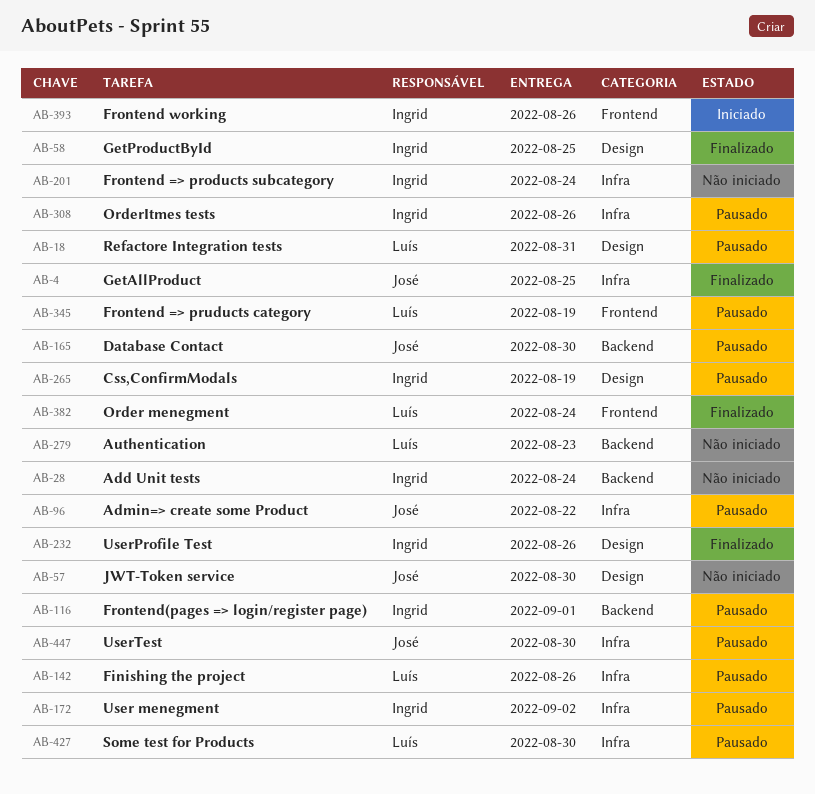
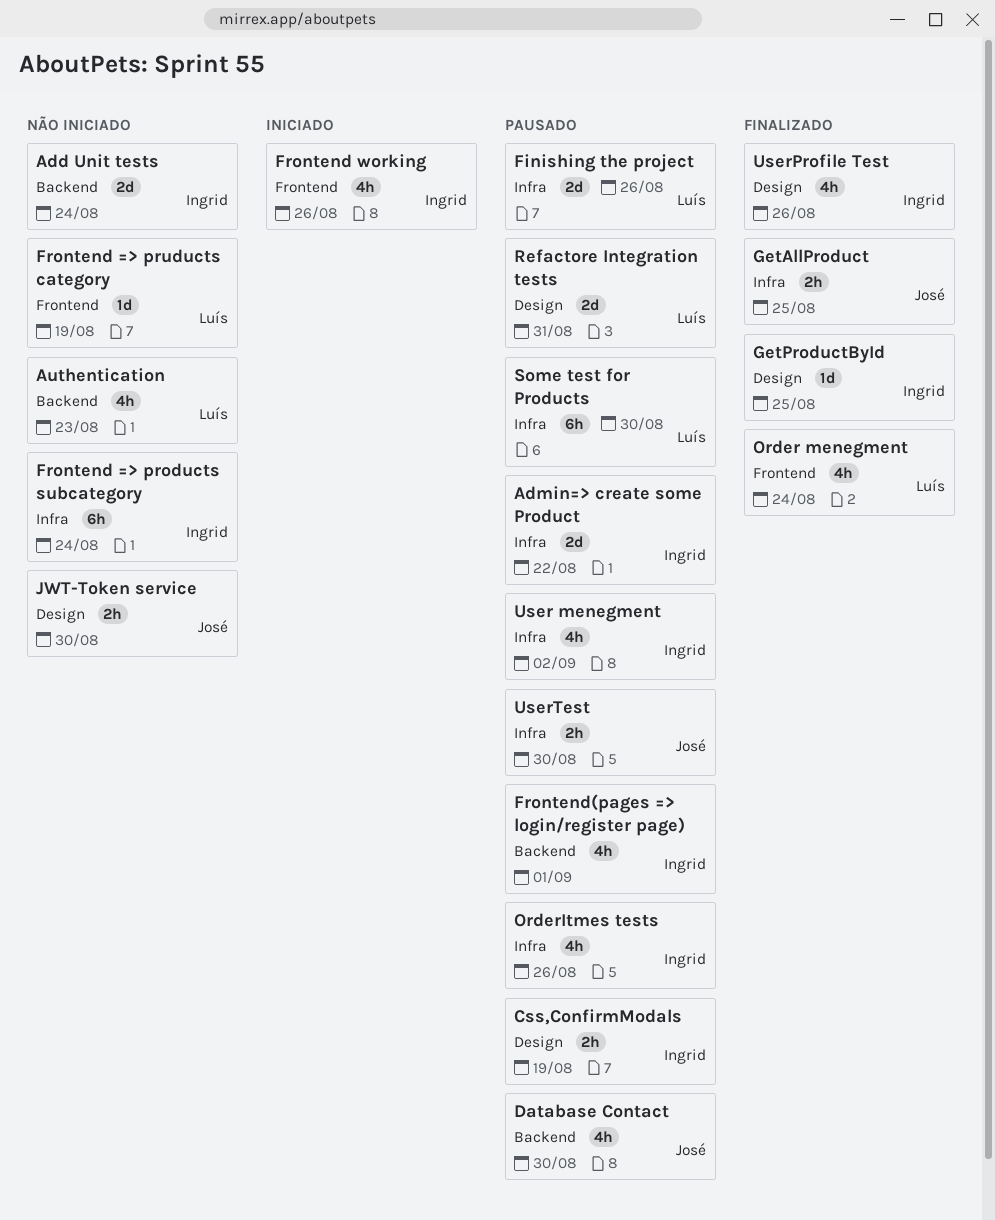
Admin=> create some Product, owner: José -> Ingrid
Frontend => pruducts category, status: Pausado -> Não iniciado

